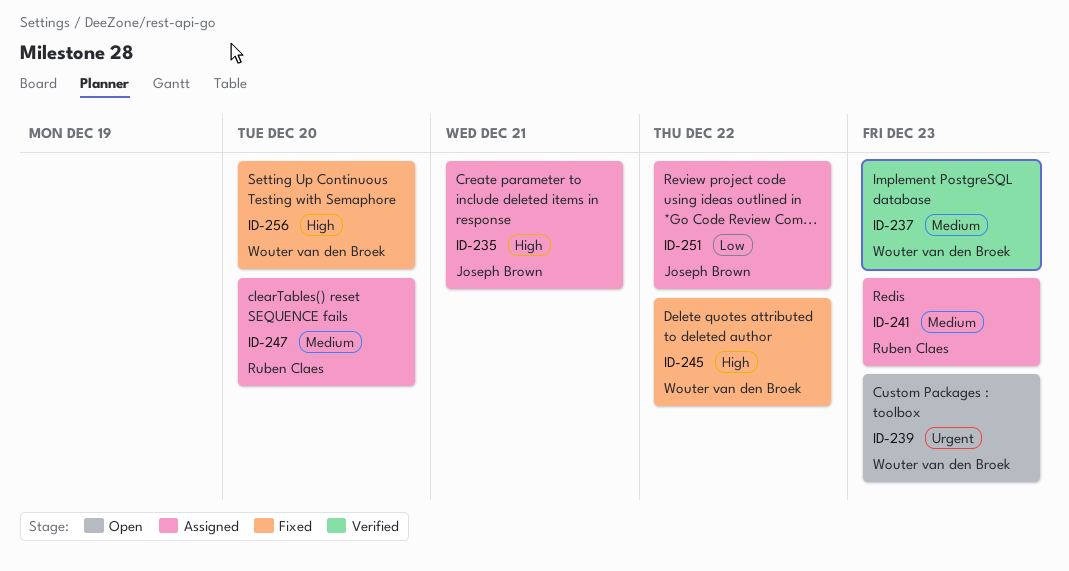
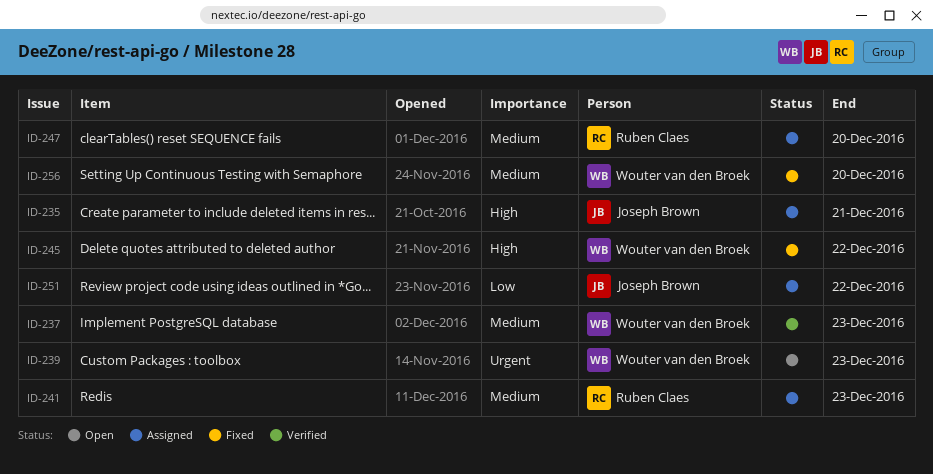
ID-256, priority: High -> Medium

